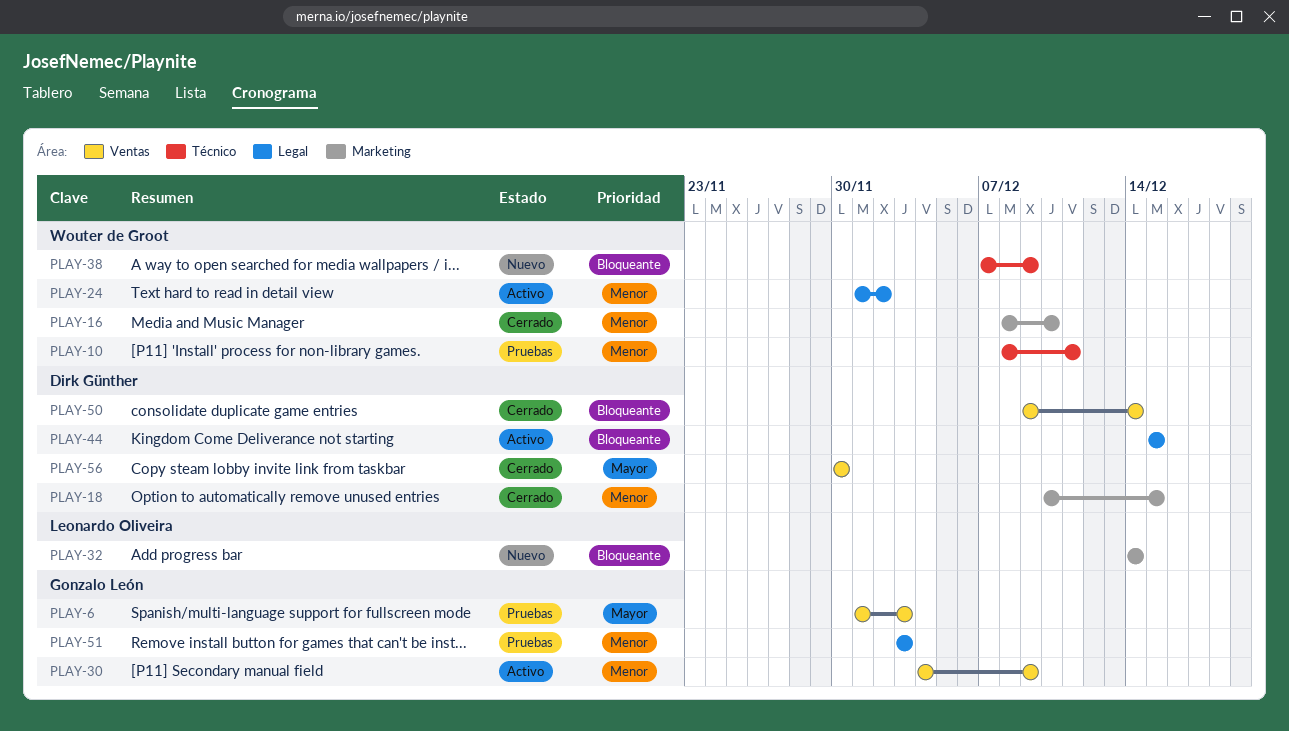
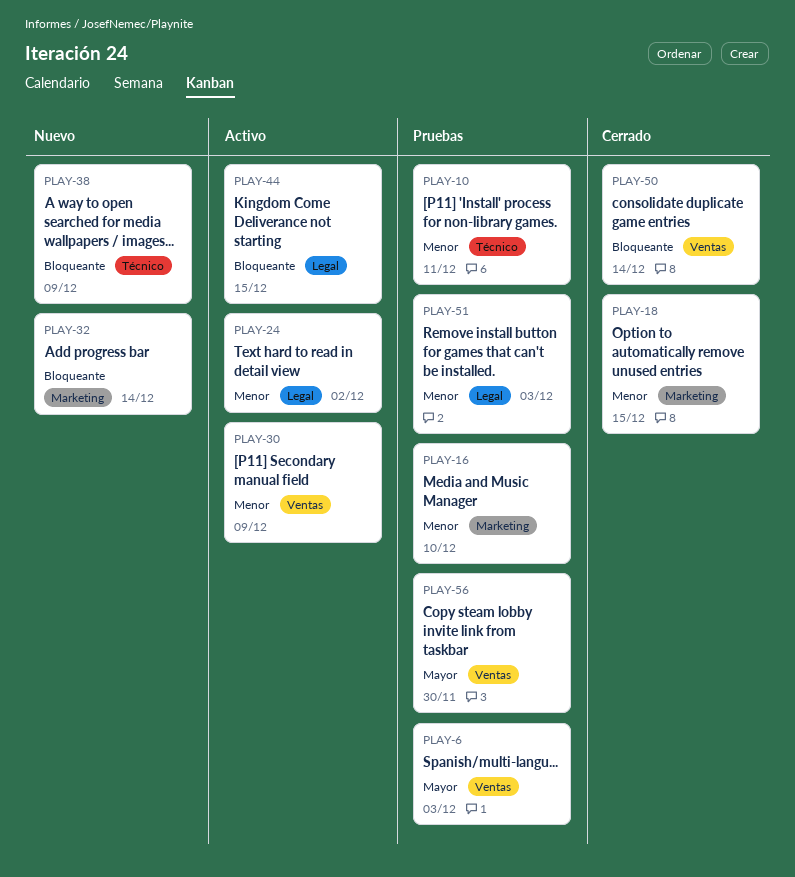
PLAY-16, status: Cerrado -> Pruebas
PLAY-56, status: Cerrado -> Pruebas

